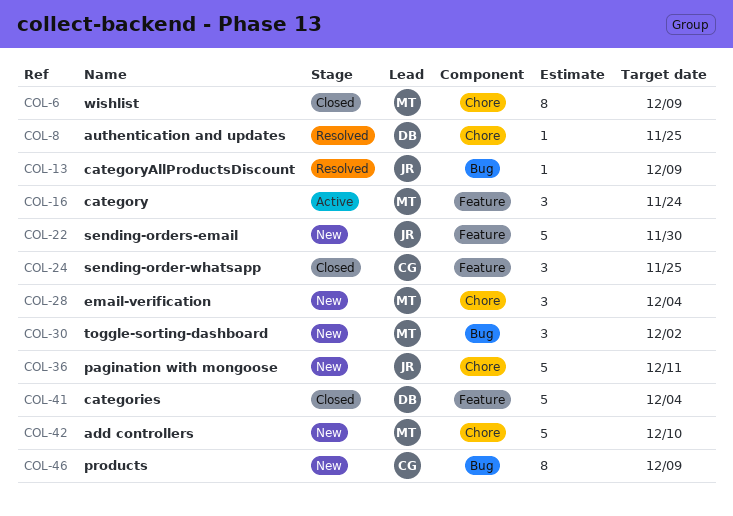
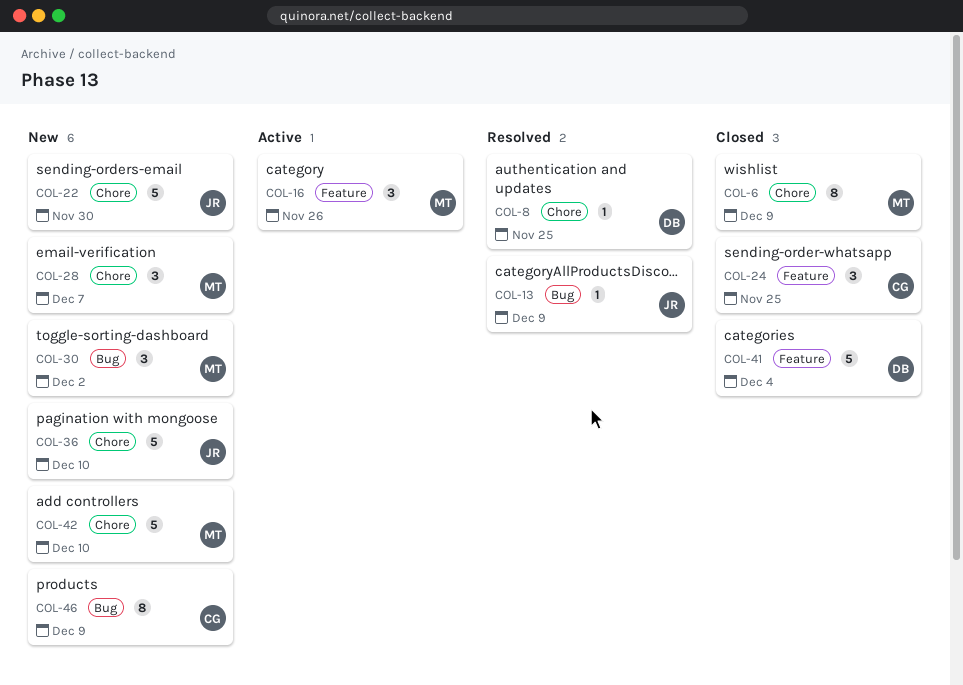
COL-16, due: Nov 24 -> Nov 26
COL-22, label: Feature -> Chore
COL-28, due: Dec 4 -> Dec 7
COL-36, due: Dec 11 -> Dec 10

